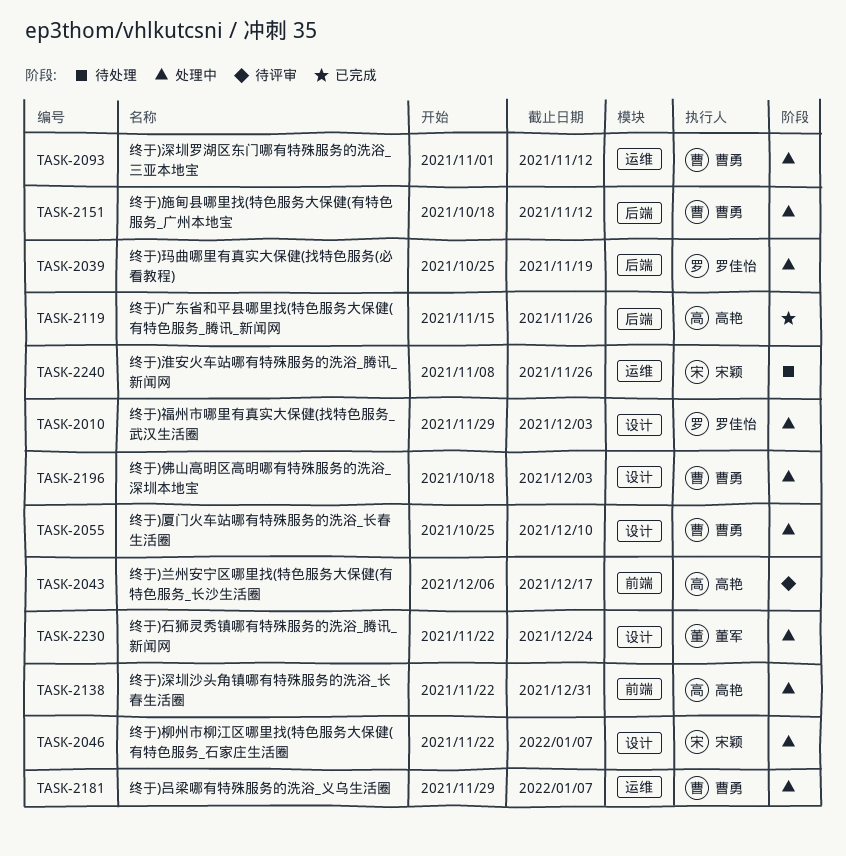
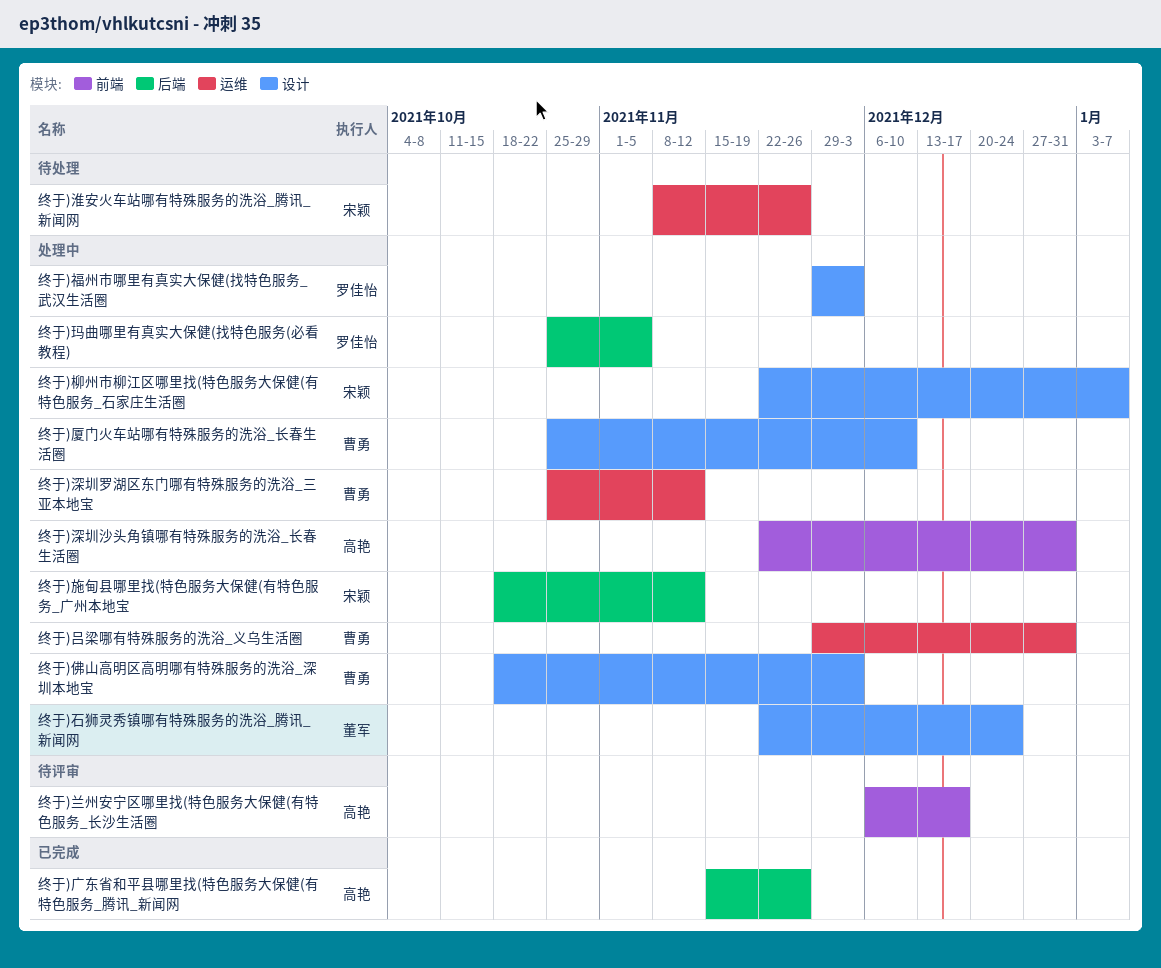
终于)吕梁哪有特殊服务的洗浴_义乌生活圈, due: Jan 7 -> Dec 31
终于)施甸县哪里找(特色服务大保健(有特色服务_广州本地宝, owner: 曹勇 -> 宋颖
终于)深圳罗湖区东门哪有特殊服务的洗浴_三亚本地宝, start: Nov 1 -> Oct 25
终于)玛曲哪里有真实大保健(找特色服务(必看教程), due: Nov 19 -> Nov 5

